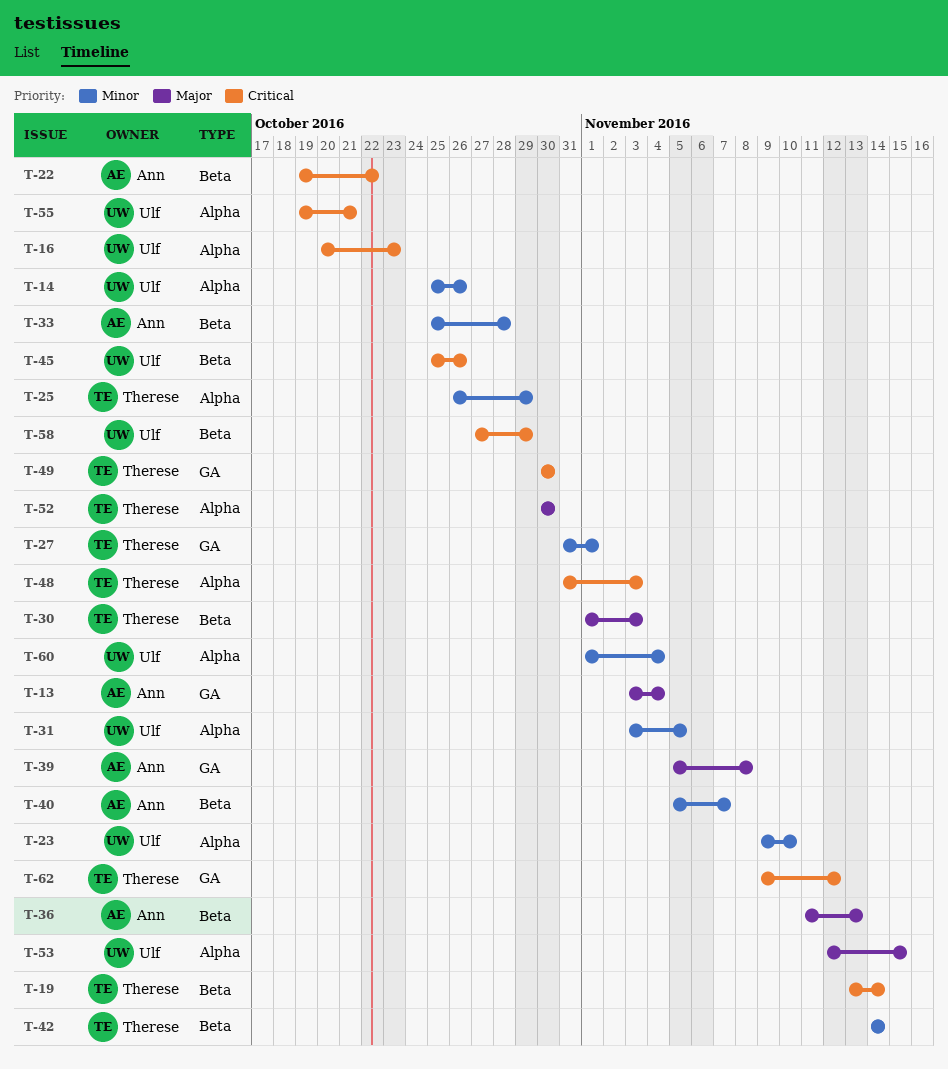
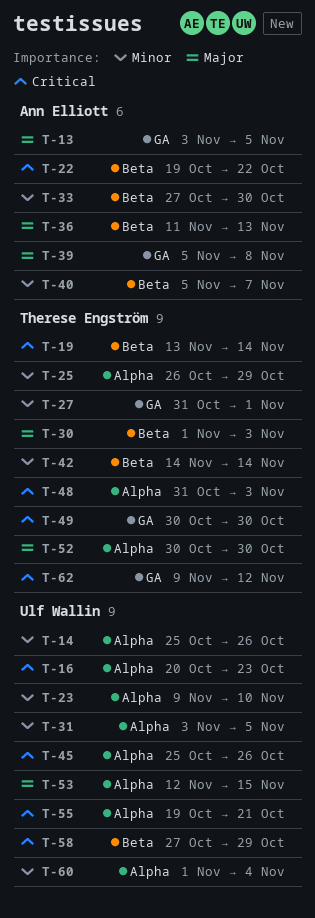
T-13, due: Nov 4 -> Nov 5
T-33, start: Oct 25 -> Oct 27
T-33, due: Oct 28 -> Oct 30
T-45, label: Beta -> Alpha

